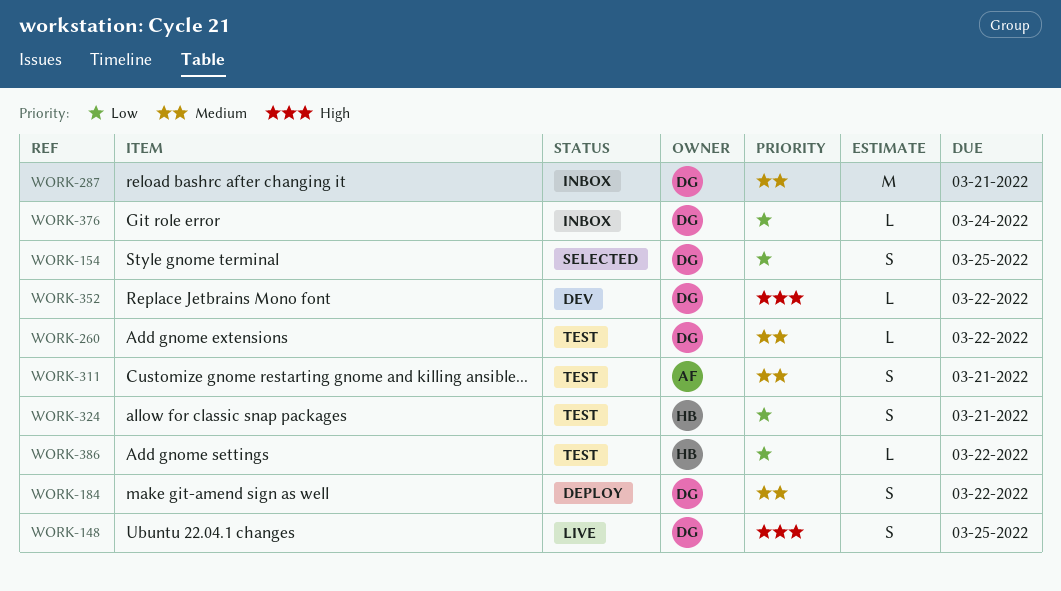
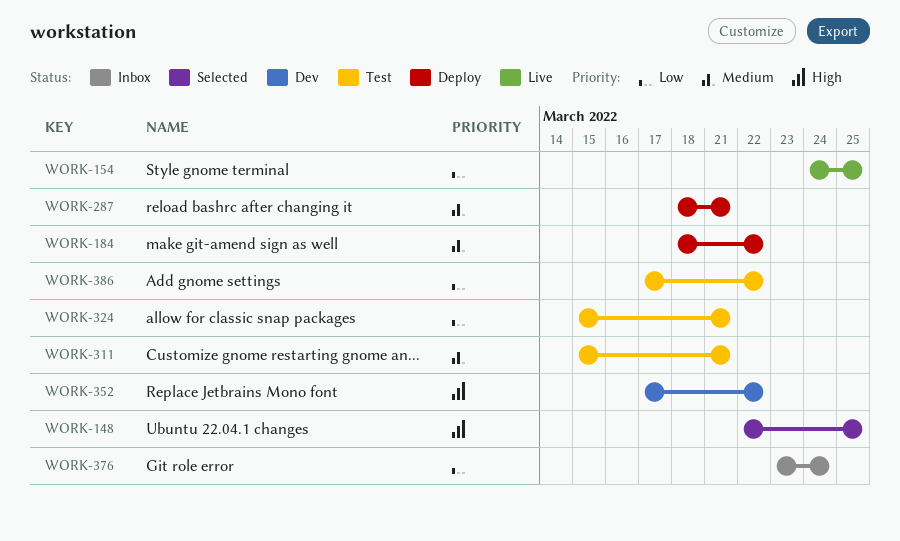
WORK-148, status: Live -> Selected
WORK-154, status: Selected -> Live
WORK-260: present -> none
WORK-287, status: Inbox -> Deploy

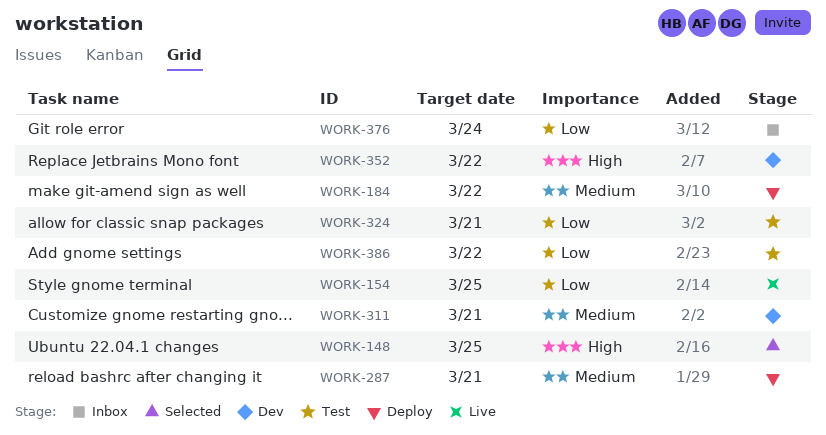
WORK-311, status: Test -> Dev

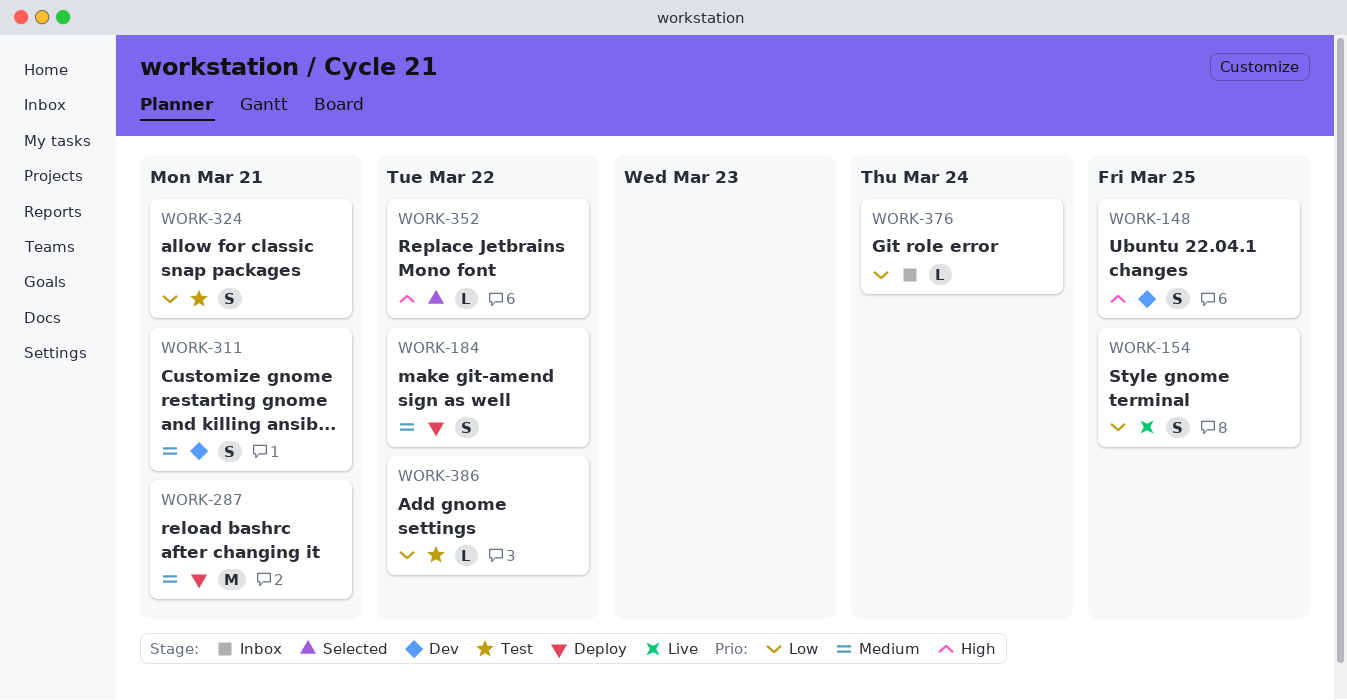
WORK-148, status: Selected -> Dev
WORK-352, status: Dev -> Selected

